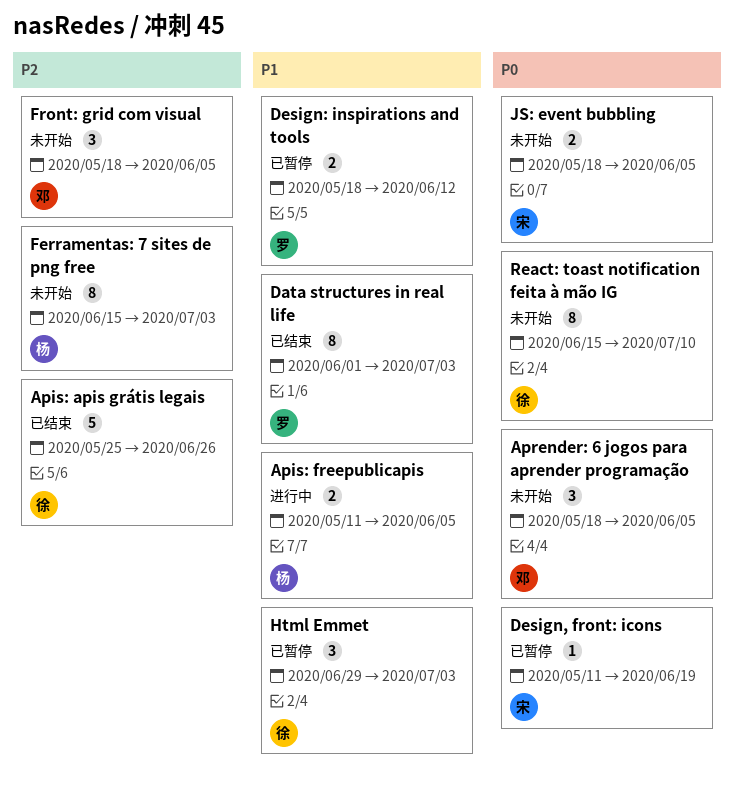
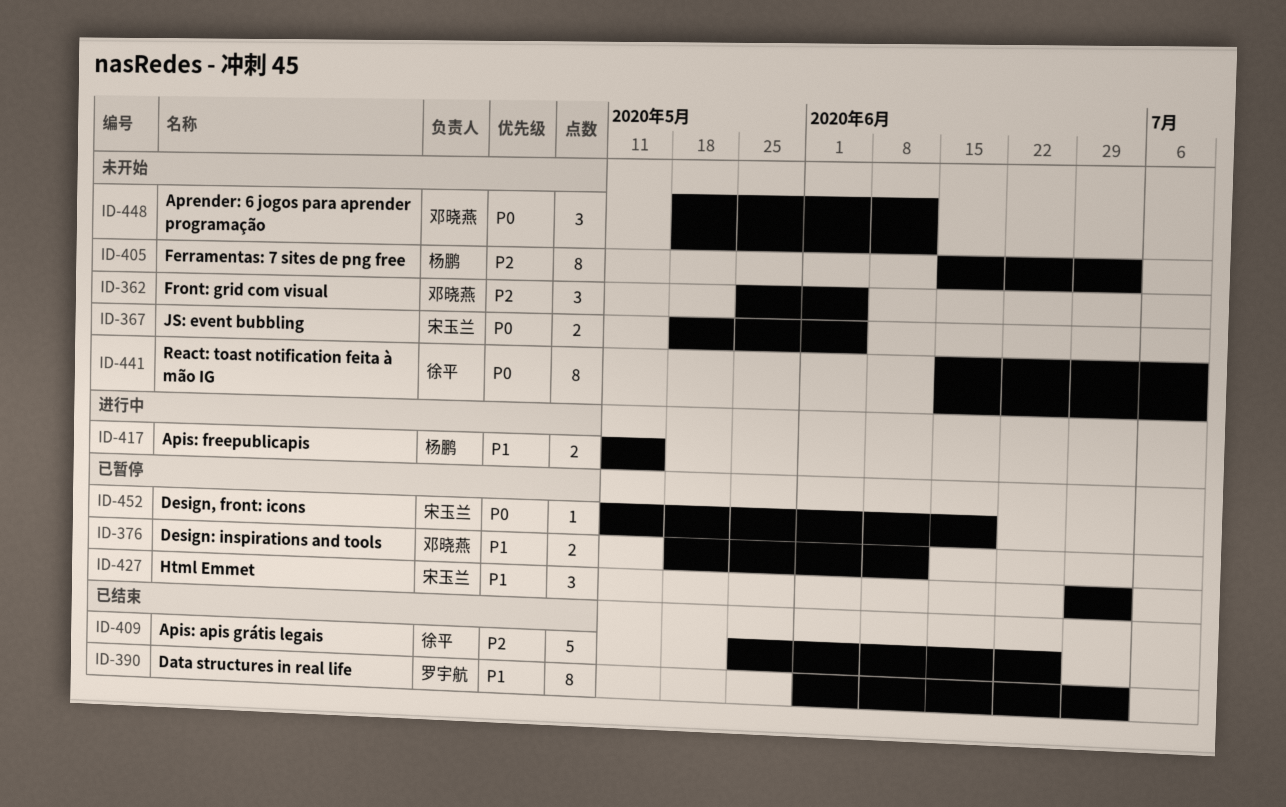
Apis: freepublicapis, due: Jun 5 -> May 15
Aprender: 6 jogos para aprender programação, due: Jun 5 -> Jun 12
Design: inspirations and tools, owner: 罗宇航 -> 邓晓燕
Front: grid com visual, start: May 18 -> May 25
Html Emmet, owner: 徐平 -> 宋玉兰

